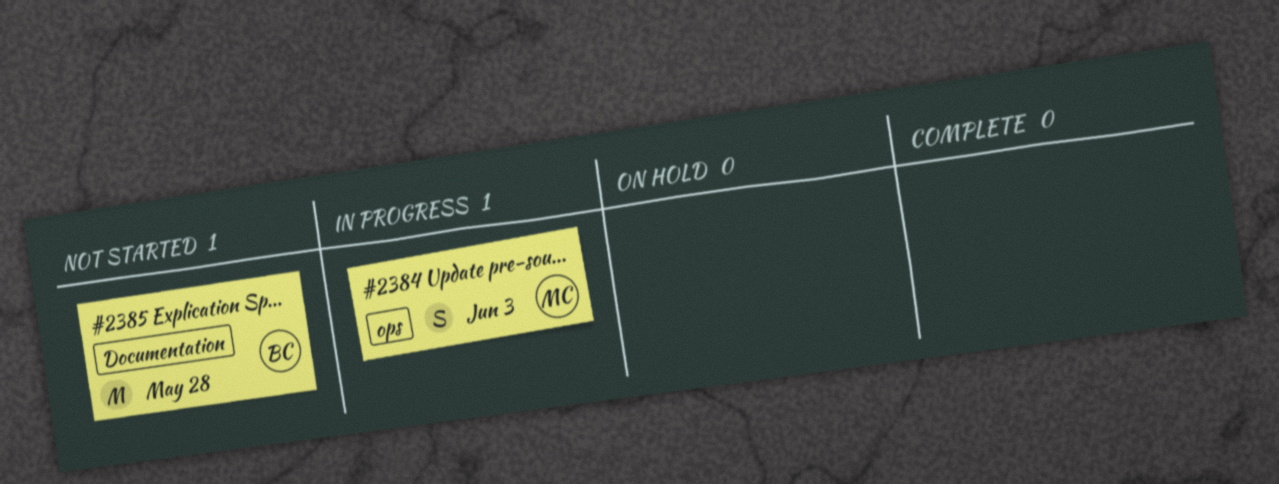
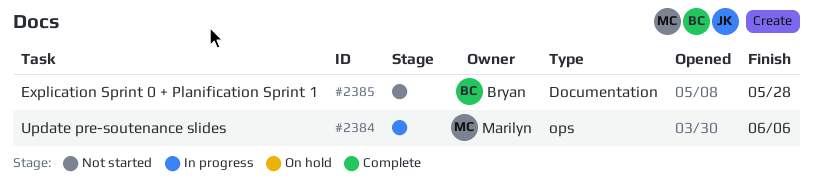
#2384, due: Jun 3 -> Jun 6

